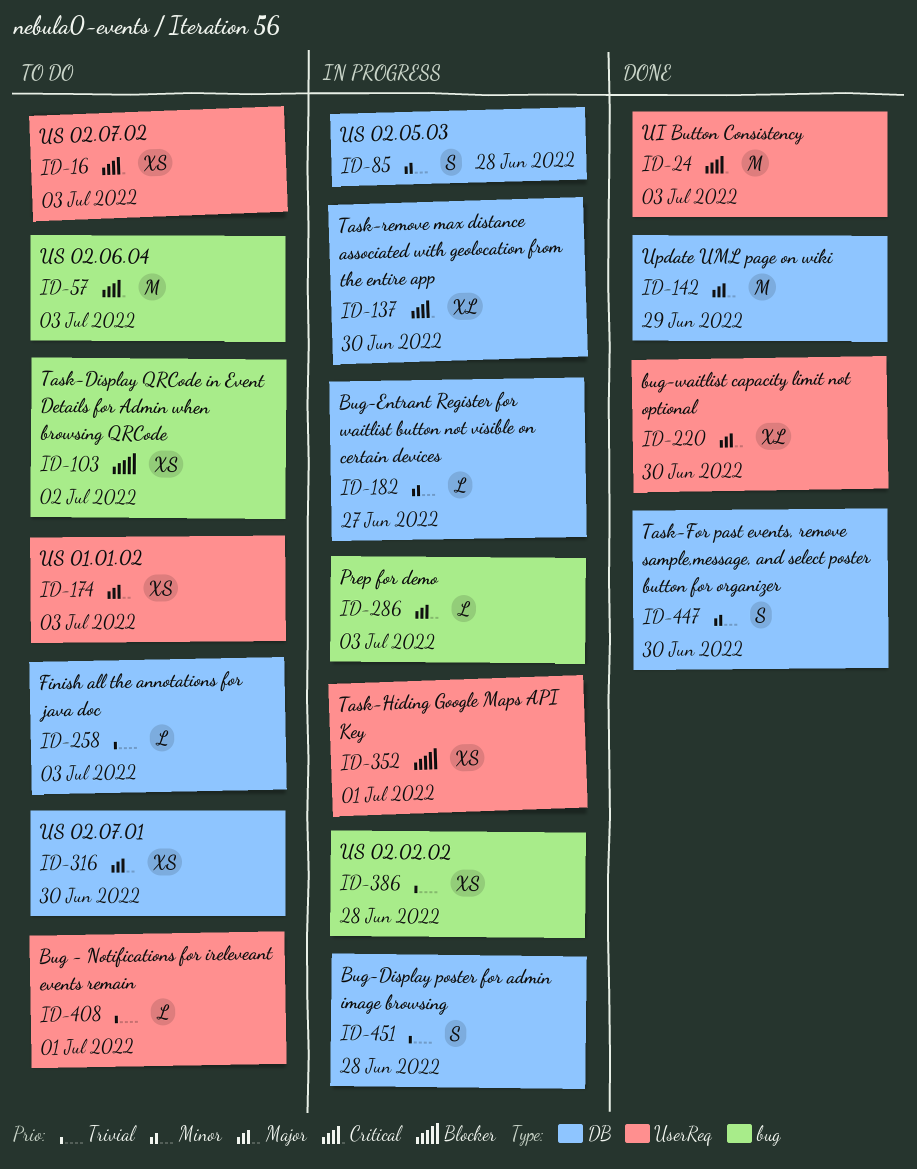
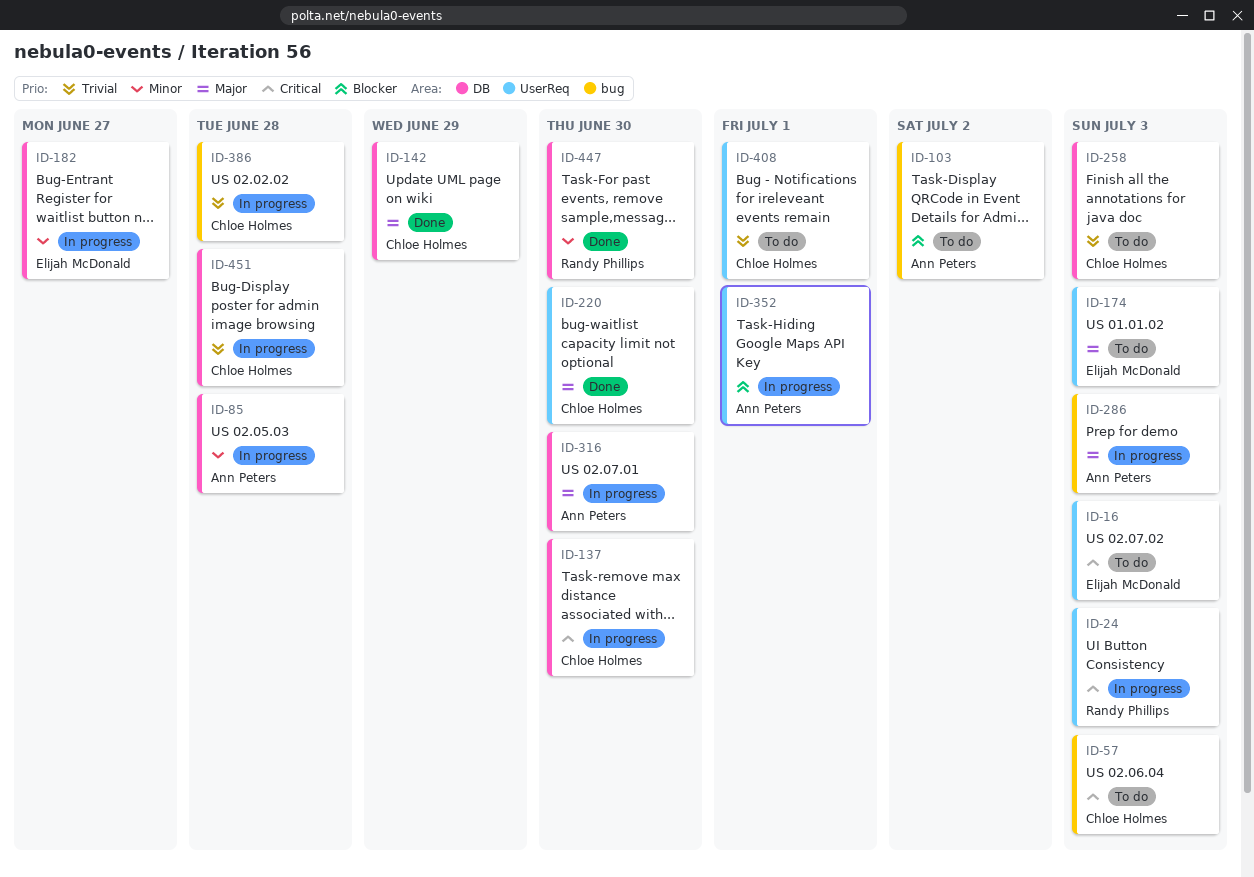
ID-24, status: Done -> In progress
ID-316, status: To do -> In progress

